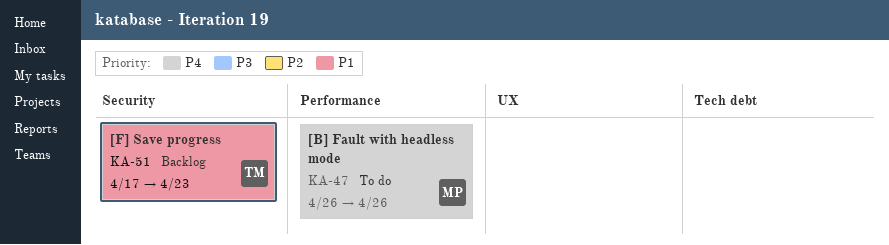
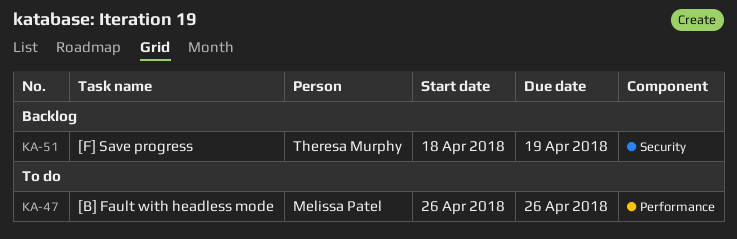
KA-51, start: Apr 17 -> Apr 18
KA-51, due: Apr 23 -> Apr 19

